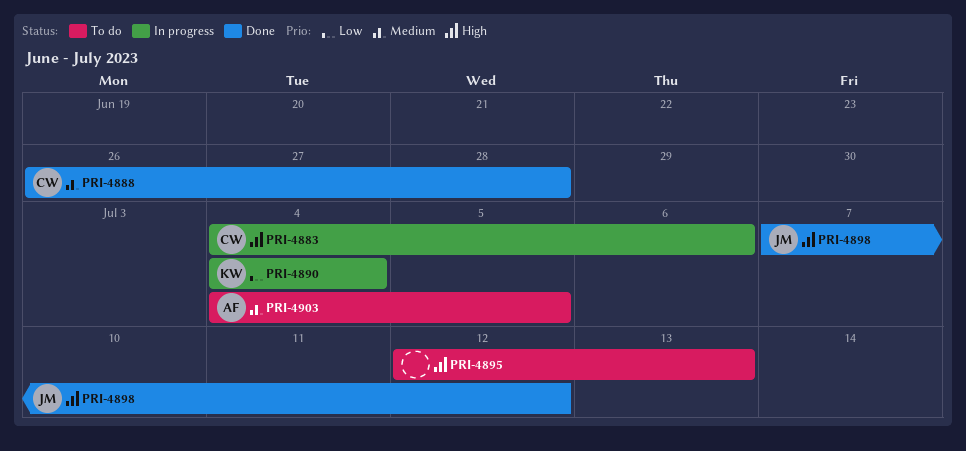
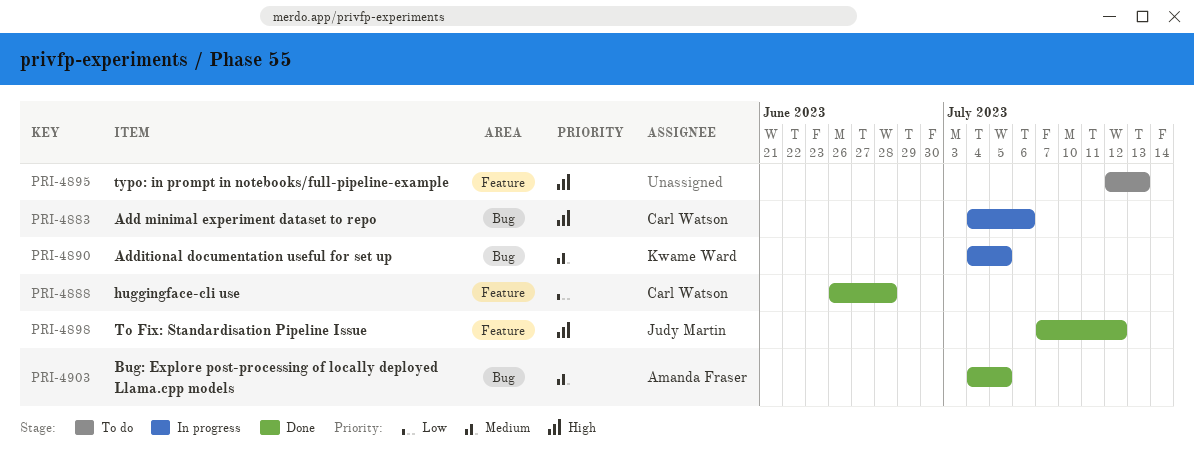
PRI-4888, priority: Medium -> Low
PRI-4890, priority: Low -> Medium
PRI-4890, due: Jul 4 -> Jul 5
PRI-4903, status: To do -> Done

